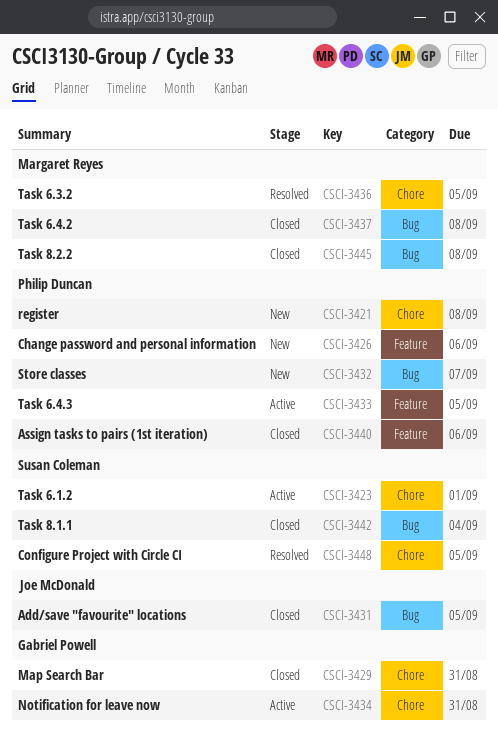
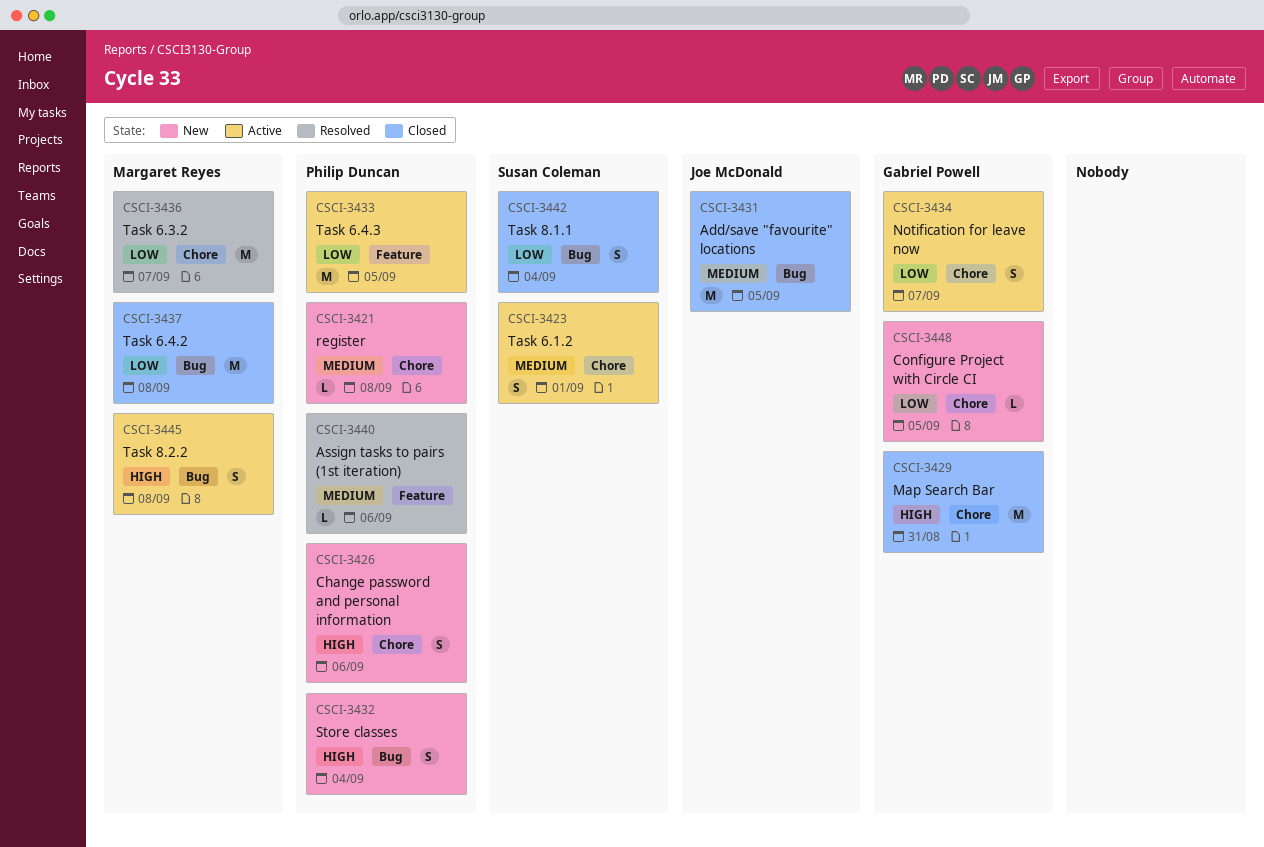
CSCI-3426, label: Feature -> Chore
CSCI-3432, due: Sep 7 -> Sep 4
CSCI-3434, due: Aug 31 -> Sep 7
CSCI-3436, due: Sep 5 -> Sep 7
CSCI-3440, status: Closed -> Resolved
CSCI-3445, status: Closed -> Active
CSCI-3448, status: Resolved -> New
CSCI-3448, owner: Susan Coleman -> Gabriel Powell

